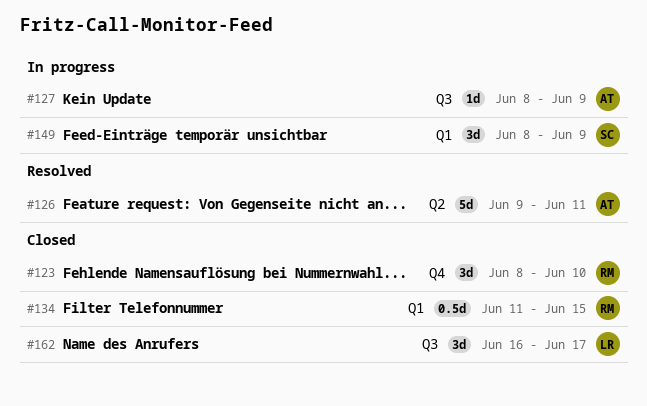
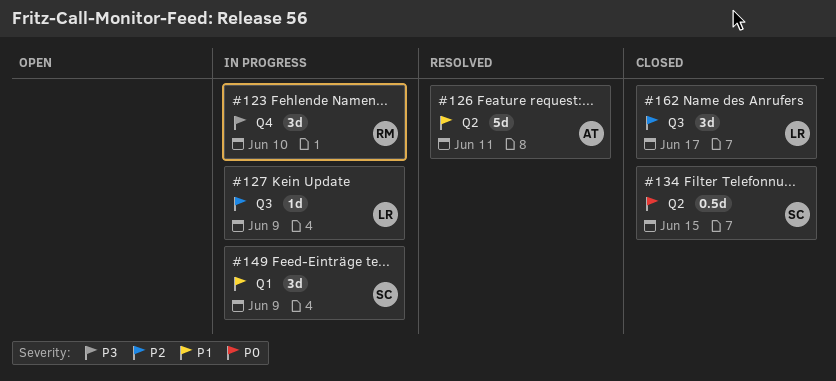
#123, status: Closed -> In progress
#127, owner: AT -> LR
#134, owner: RM -> SC
#134, label: Q1 -> Q2

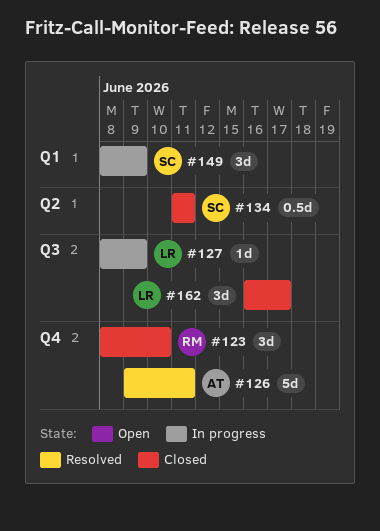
#123, status: In progress -> Closed
#126, label: Q2 -> Q4
#134, due: Jun 15 -> Jun 11

